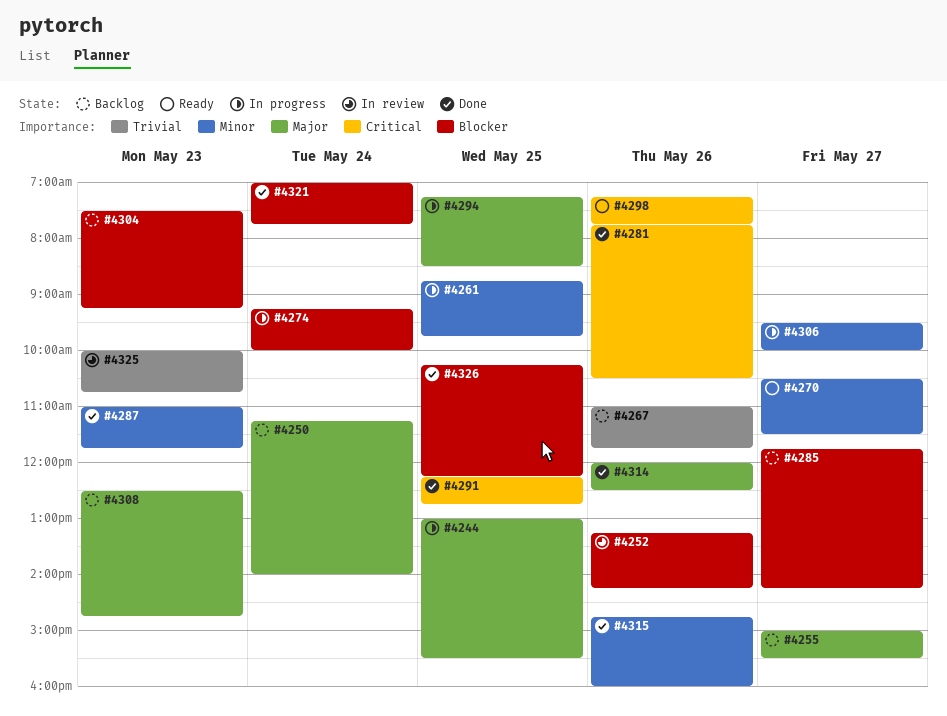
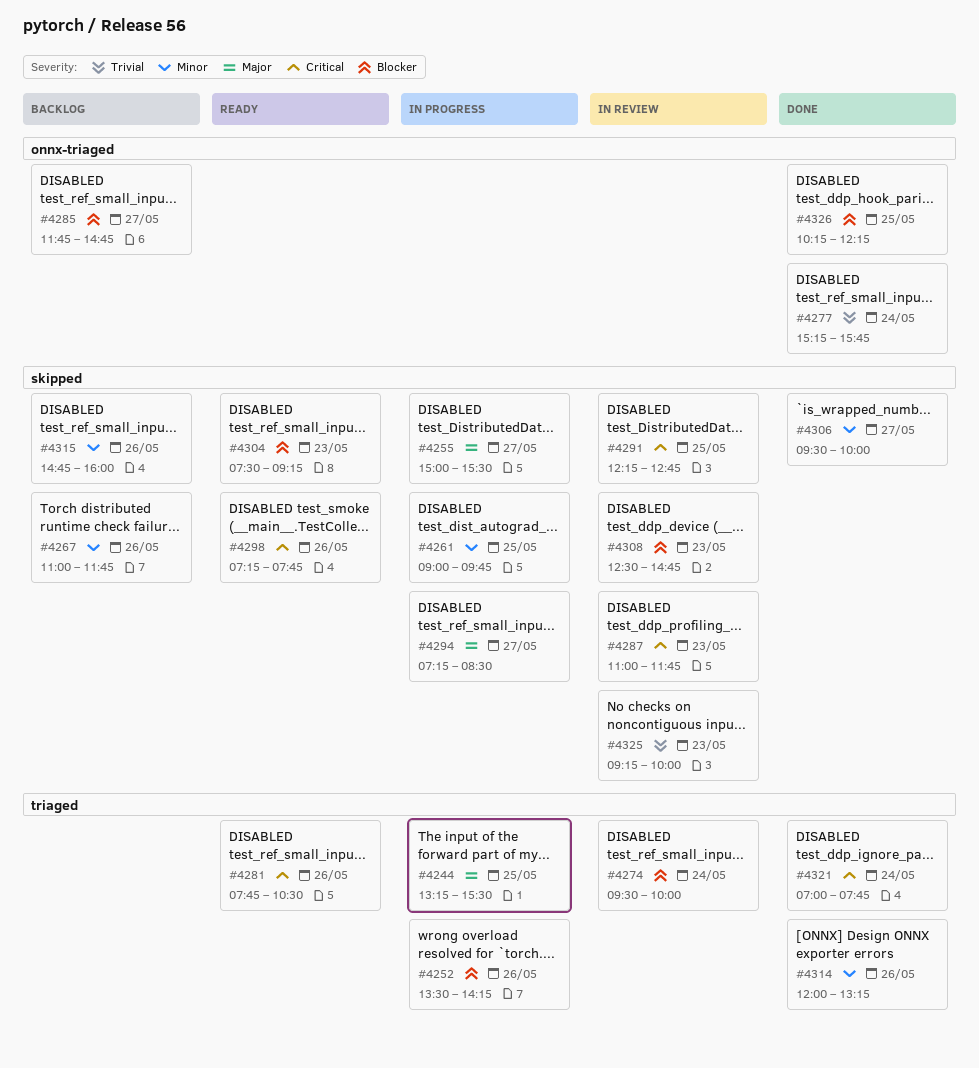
#4244, begins: 13:00 -> 13:15
#4250: present -> none
#4252, status: In review -> In progress
#4252, begins: 13:15 -> 13:30
#4255, status: Backlog -> In progress
#4261, begins: 08:45 -> 09:00
#4267, priority: Trivial -> Minor
#4270: present -> none
#4274, status: In progress -> In review
#4274, begins: 09:15 -> 09:30
#4277: none -> present
#4281, status: Done -> Ready
#4285, ends: 14:15 -> 14:45
#4287, status: Done -> In review
#4287, priority: Minor -> Critical
#4291, status: Done -> In review
#4294, day: May 25 -> May 27
#4304, status: Backlog -> Ready
#4306, status: In progress -> Done
#4308, status: Backlog -> In review
#4308, priority: Major -> Blocker
#4314, priority: Major -> Minor
#4314, ends: 12:30 -> 13:15
#4315, status: Done -> Backlog
#4321, priority: Blocker -> Critical
#4325, begins: 10:00 -> 09:15
#4325, ends: 10:45 -> 10:00

